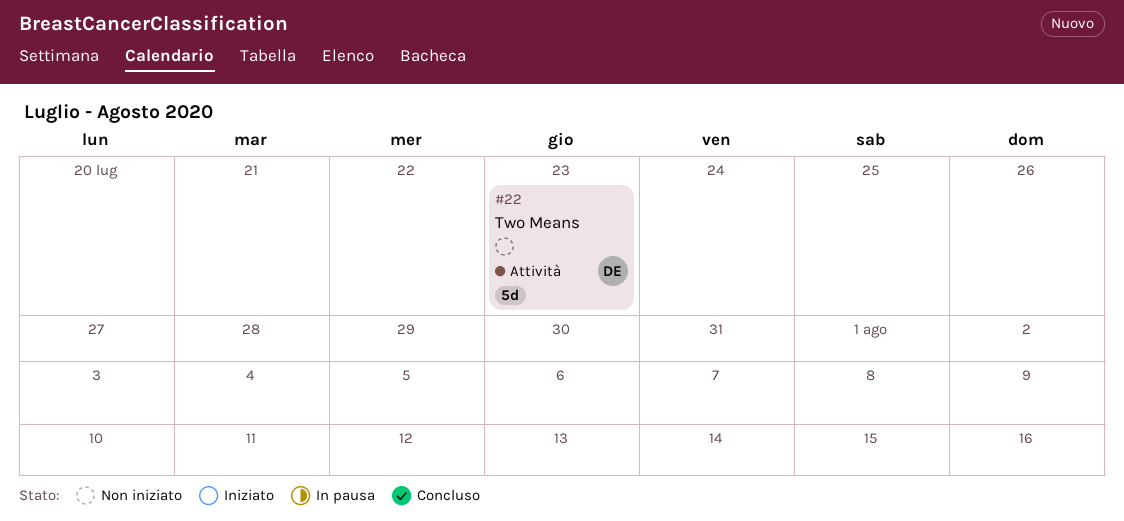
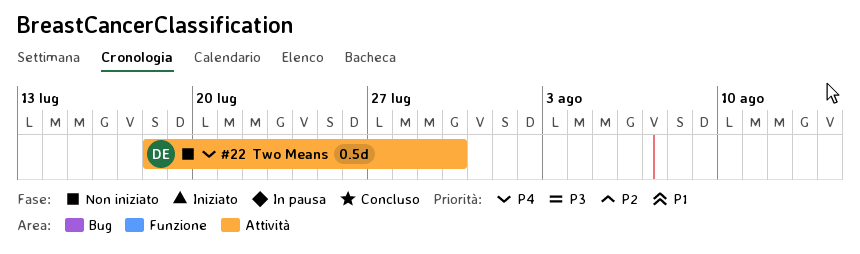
#22, estimate: 5d -> 0.5d
#22, due: Jul 23 -> Jul 30

